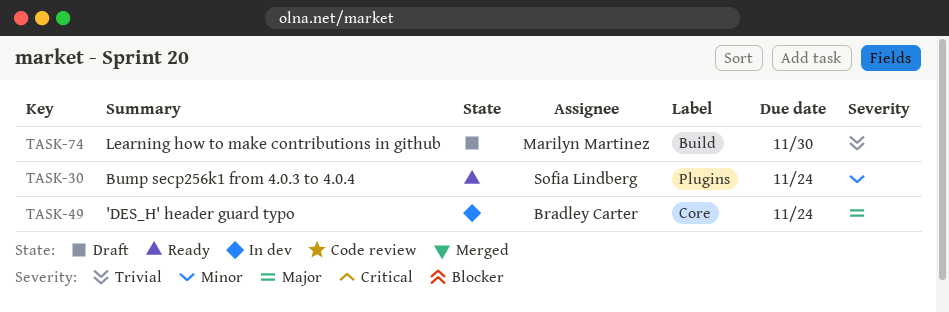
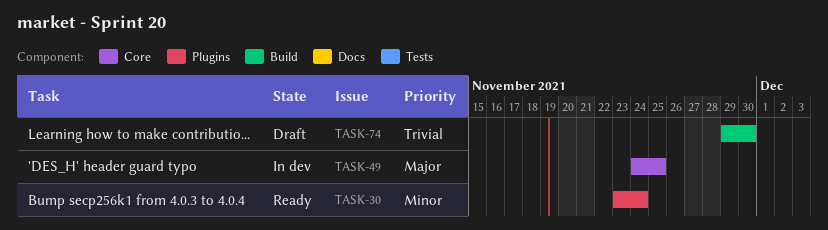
TASK-49, due: Nov 24 -> Nov 25

